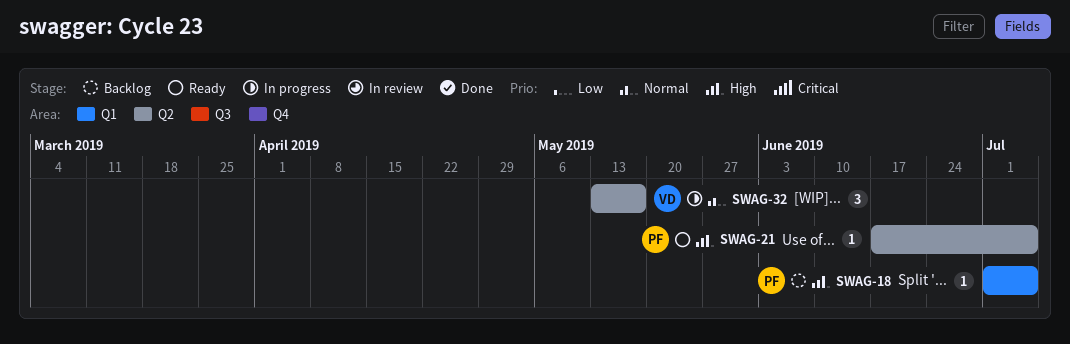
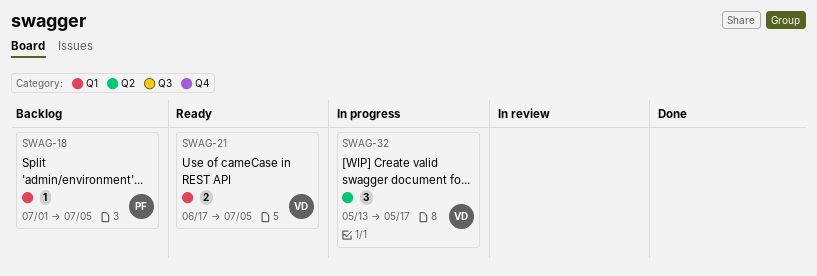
SWAG-21, owner: PF -> VD
SWAG-21, label: Q2 -> Q1
SWAG-21, estimate: 1 -> 2

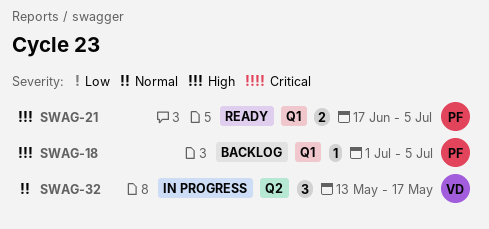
SWAG-21, owner: VD -> PF

